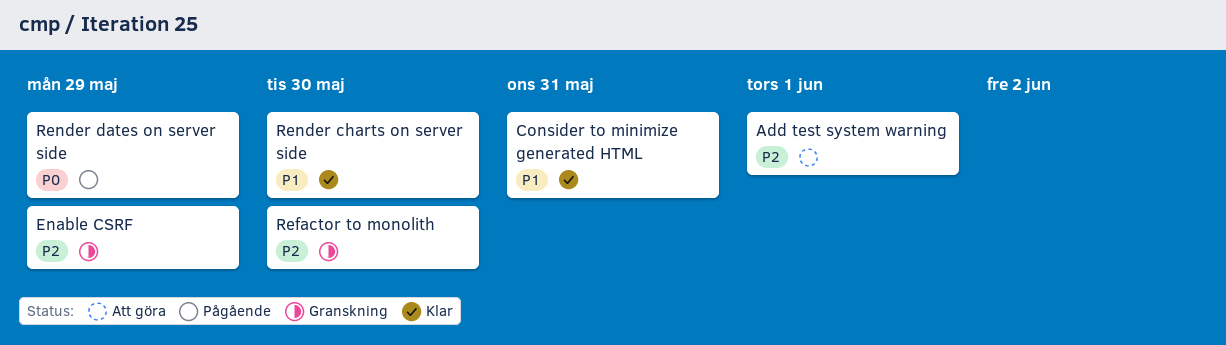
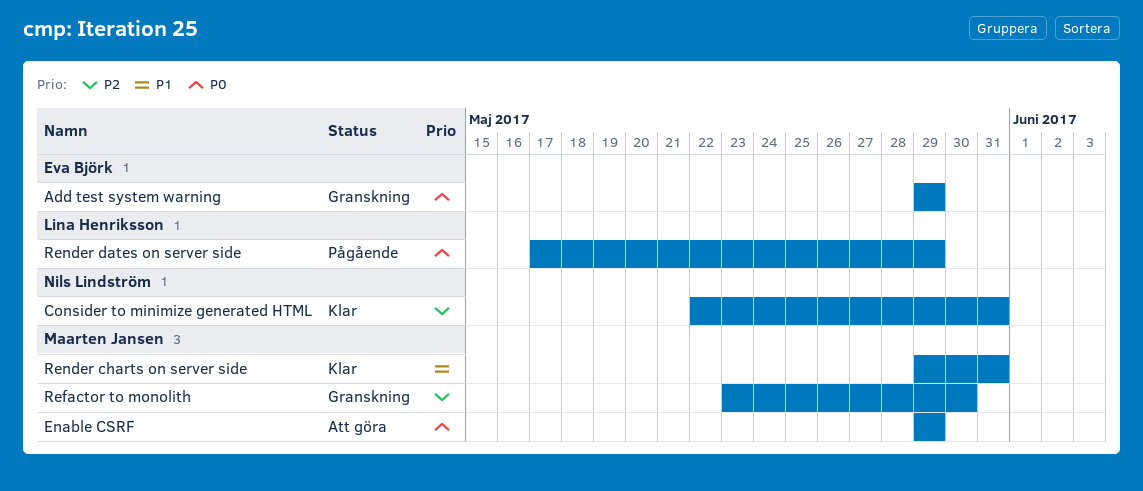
Add test system warning, status: Att göra -> Granskning
Add test system warning, priority: P2 -> P0
Add test system warning, due: Jun 1 -> May 29
Consider to minimize generated HTML, priority: P1 -> P2
Enable CSRF, status: Granskning -> Att göra
Enable CSRF, priority: P2 -> P0
Render charts on server side, due: May 30 -> May 31

